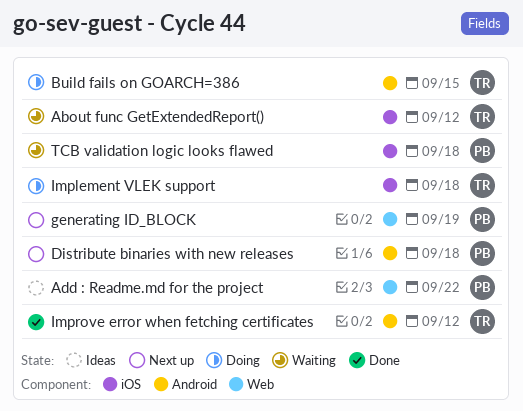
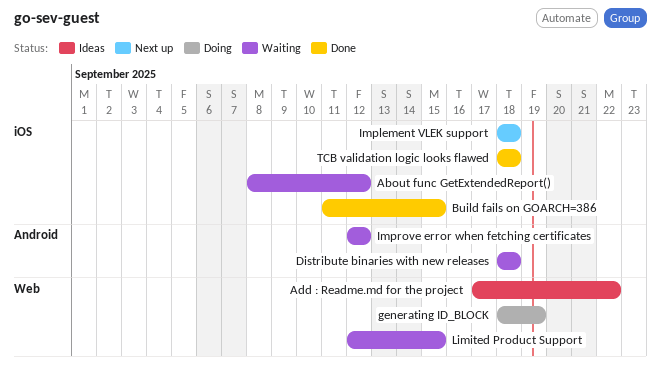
Build fails on GOARCH=386, status: Doing -> Done
Build fails on GOARCH=386, label: Android -> iOS
Distribute binaries with new releases, status: Next up -> Waiting
generating ID_BLOCK, status: Next up -> Doing
Implement VLEK support, status: Doing -> Next up
Improve error when fetching certificates, status: Done -> Waiting
Limited Product Support: none -> present
TCB validation logic looks flawed, status: Waiting -> Done

